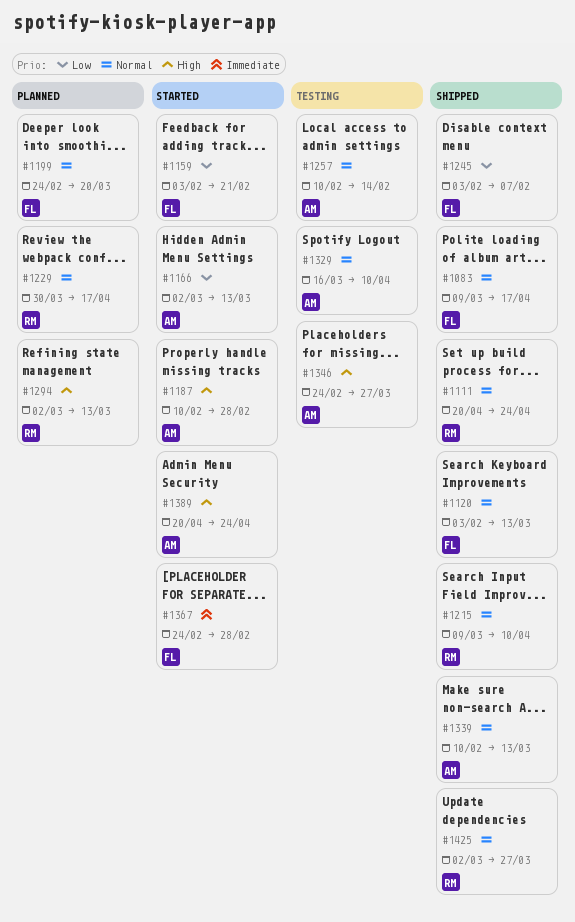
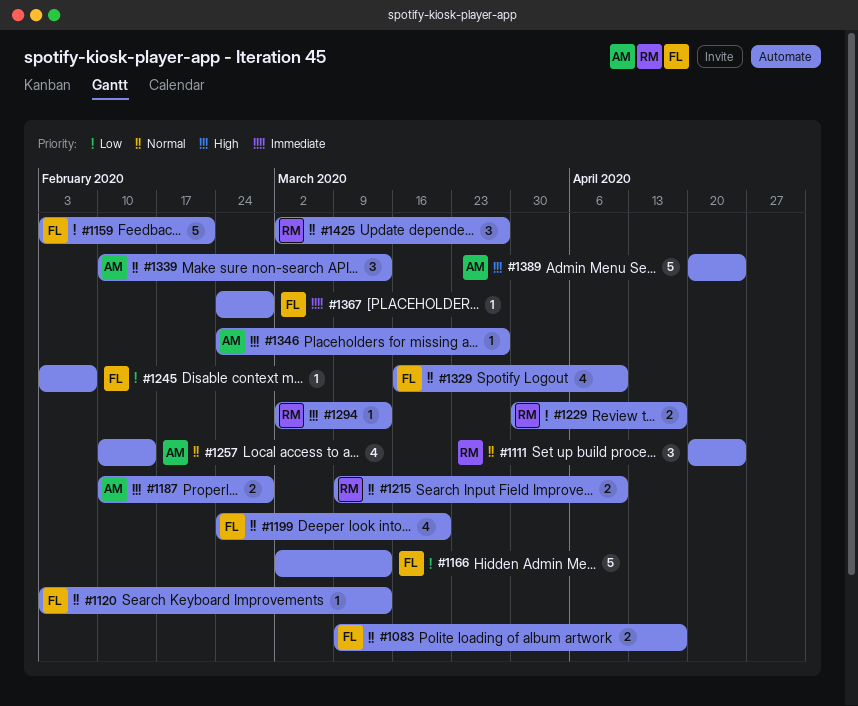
#1166, owner: AM -> FL
#1229, priority: Normal -> Low
#1329, owner: AM -> FL

